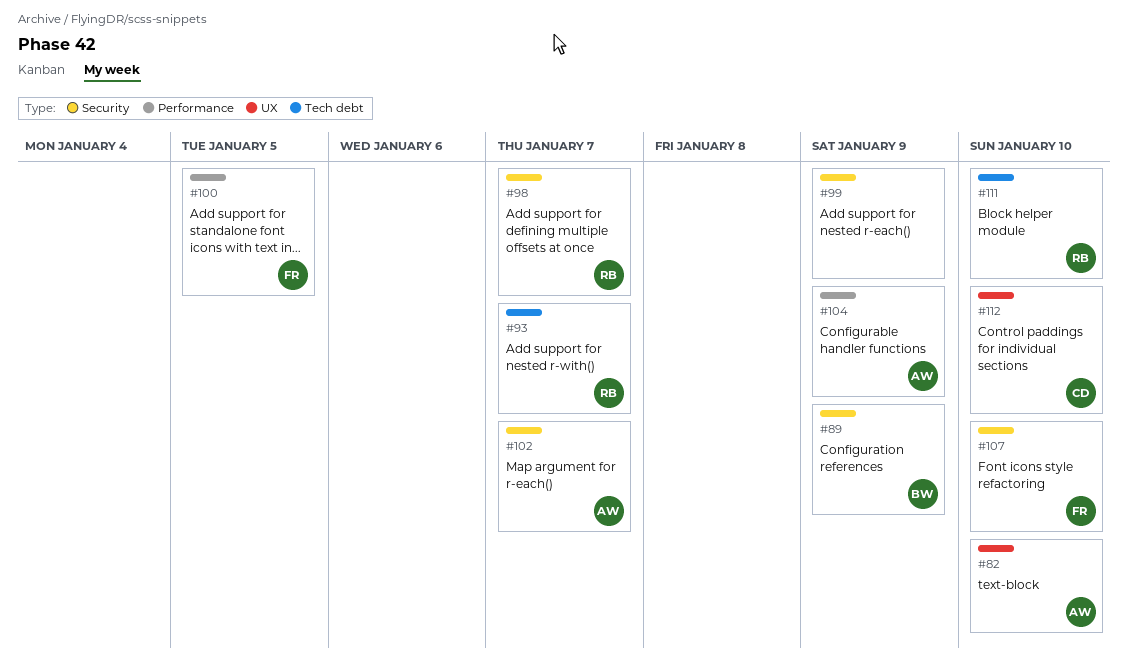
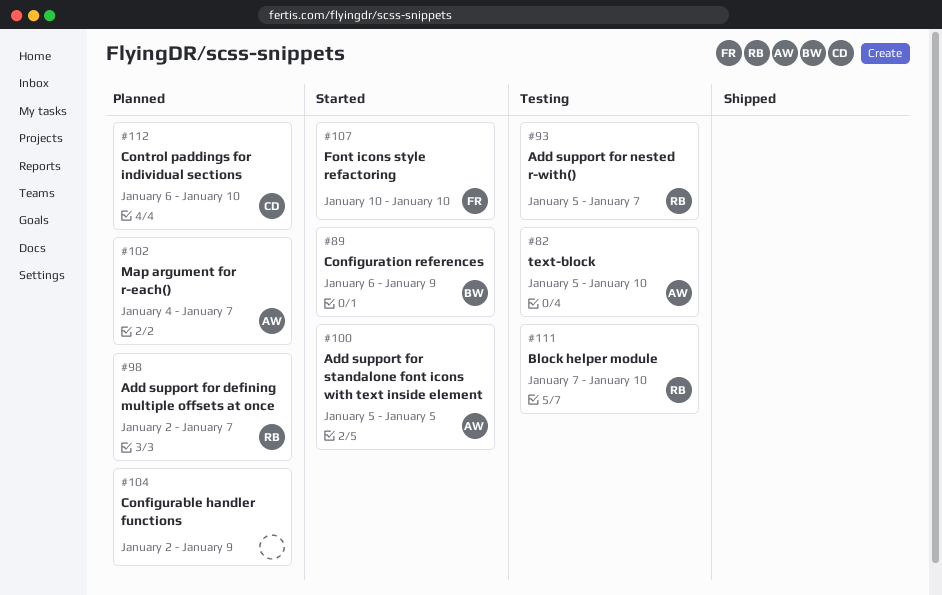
#99: present -> none
#100, owner: FR -> AW
#104, owner: AW -> none

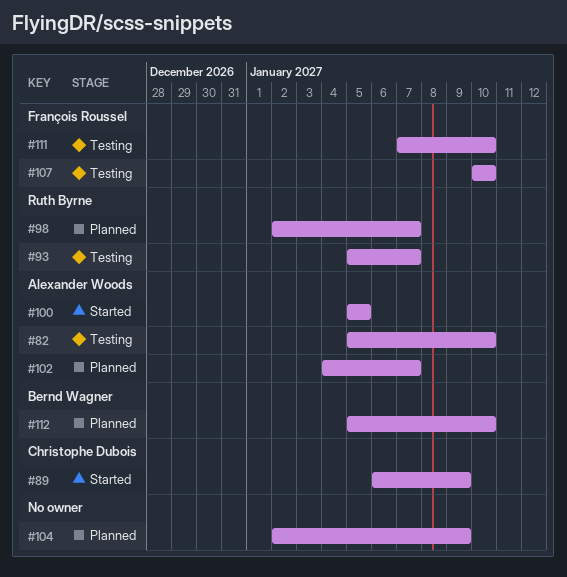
#89, owner: Bernd Wagner -> Christophe Dubois
#107, status: Started -> Testing
#111, owner: Ruth Byrne -> François Roussel
#112, owner: Christophe Dubois -> Bernd Wagner
#112, start: Jan 6 -> Jan 5

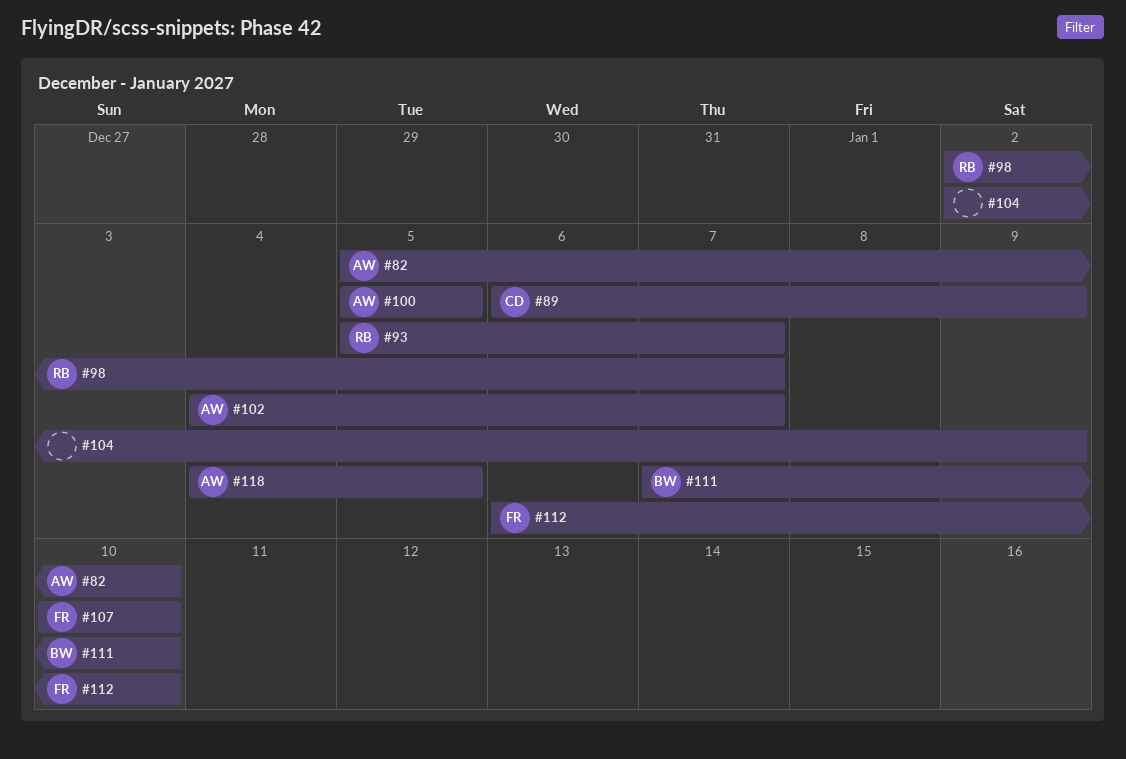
#111, owner: François Roussel -> Bernd Wagner
#112, owner: Bernd Wagner -> François Roussel
#112, start: Jan 5 -> Jan 6
#118: none -> present

